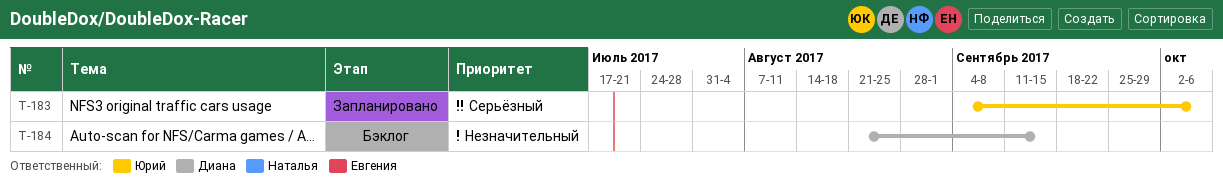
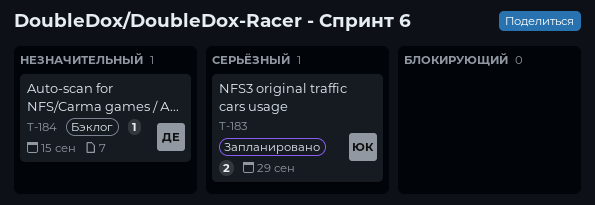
T-183, due: Oct 6 -> Sep 29

